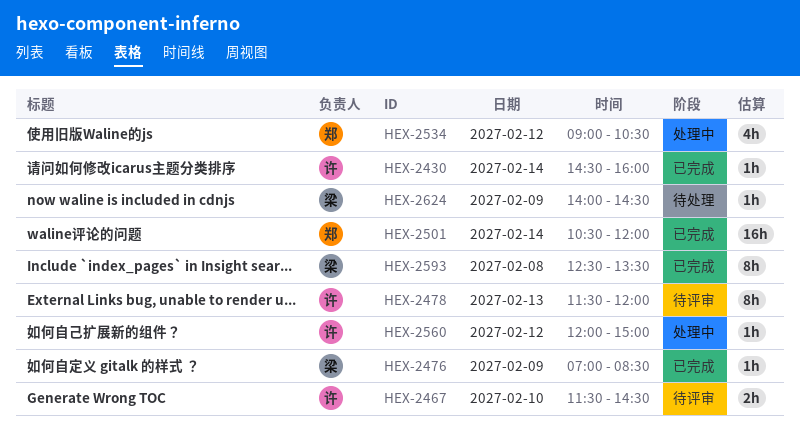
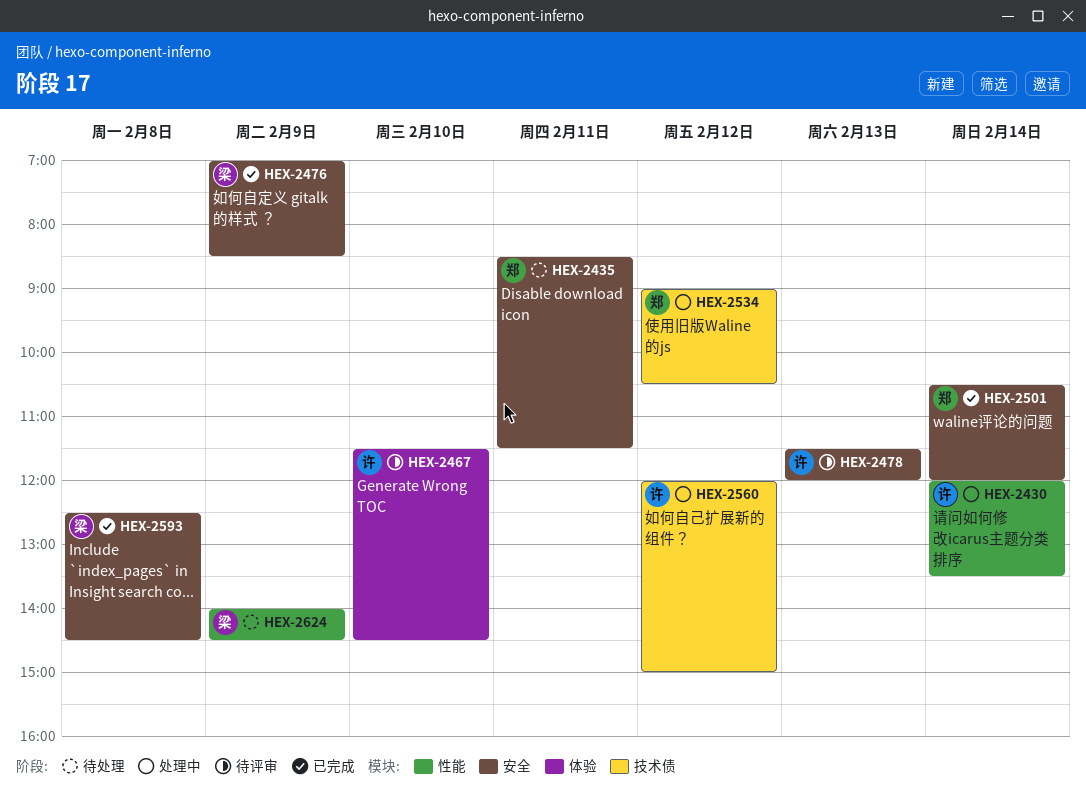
HEX-2430, status: 已完成 -> 处理中
HEX-2430, begins: 14:30 -> 12:00
HEX-2430, ends: 16:00 -> 13:30
HEX-2435: none -> present
HEX-2593, ends: 13:30 -> 14:30

